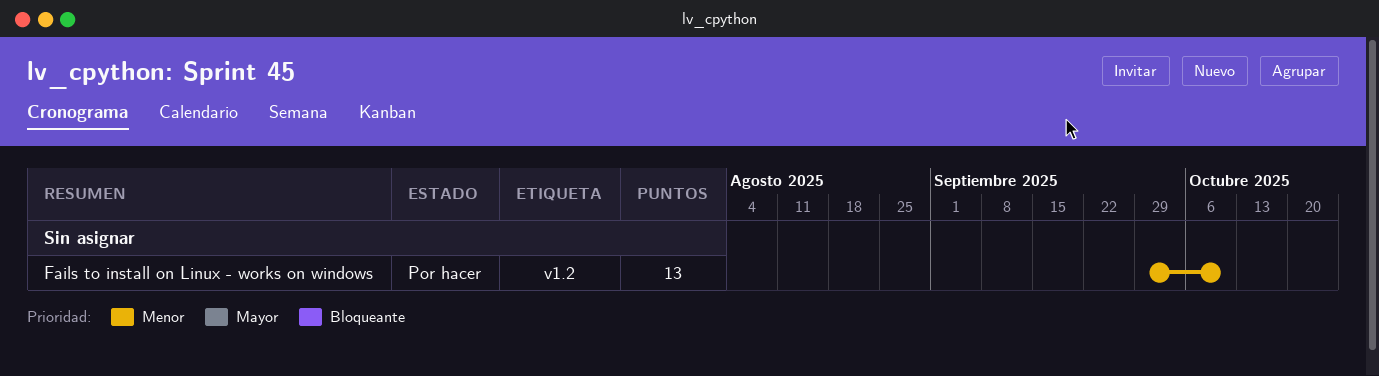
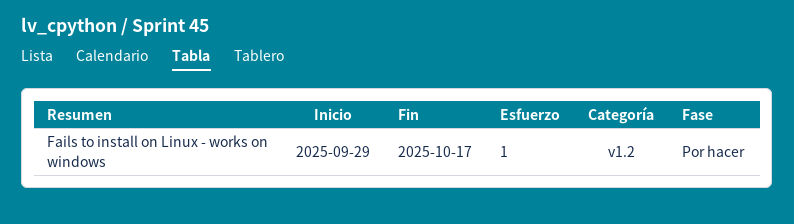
Fails to install on Linux - works on windows, estimate: 13 -> 1
Fails to install on Linux - works on windows, due: Oct 10 -> Oct 17

